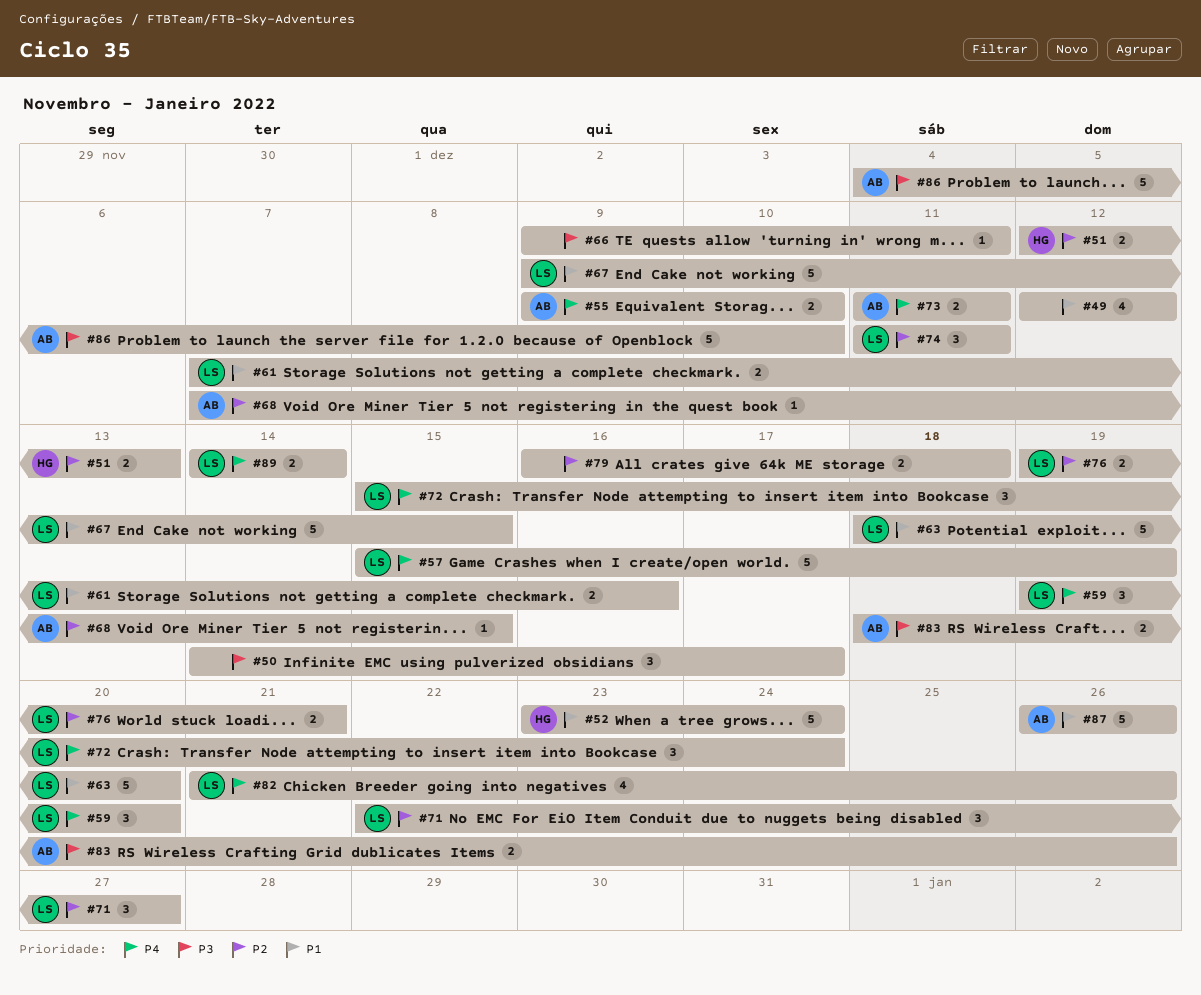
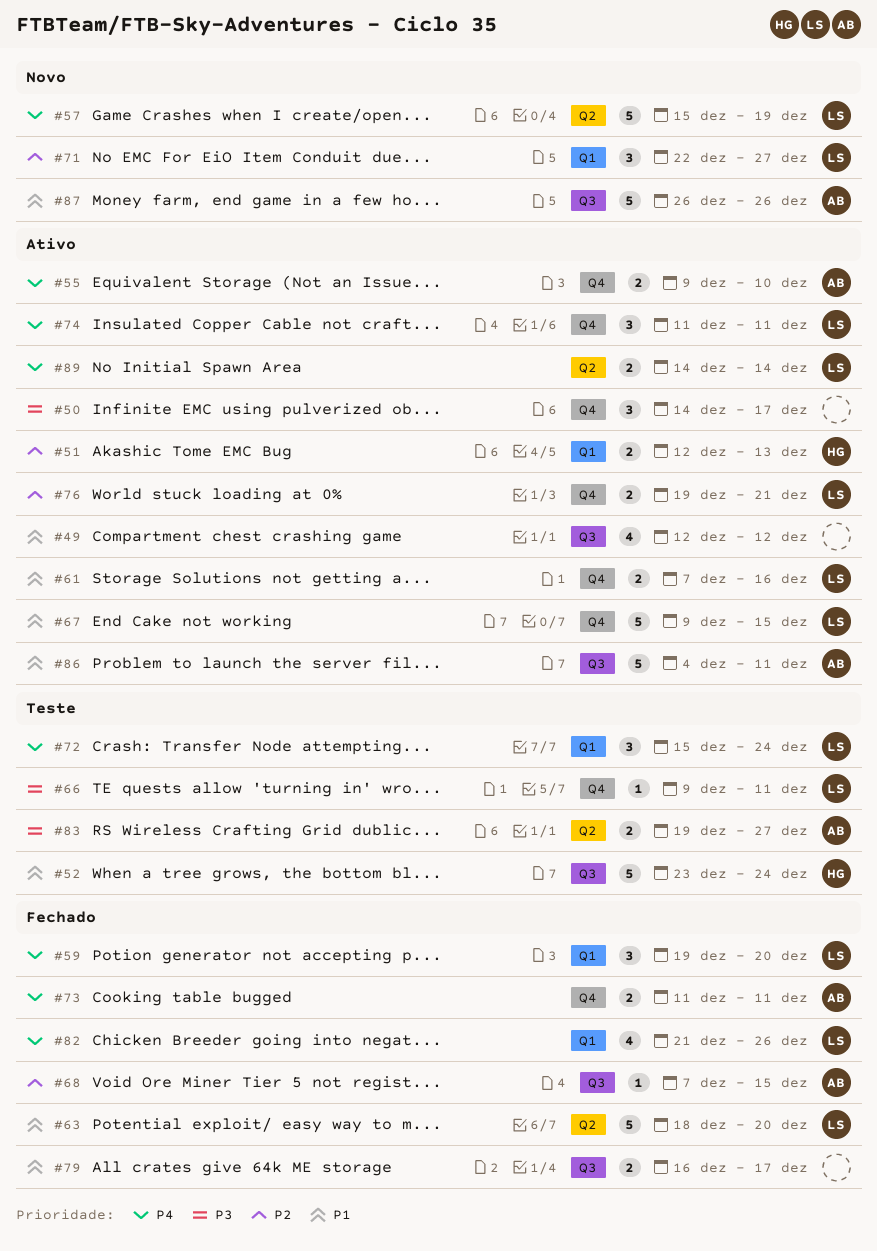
#66, owner: none -> LS
#74, priority: P2 -> P4
#79, priority: P2 -> P1
#79, due: Dec 18 -> Dec 17
#83, start: Dec 18 -> Dec 19
#83, due: Dec 26 -> Dec 27
#86, priority: P3 -> P1
#86, due: Dec 10 -> Dec 11

